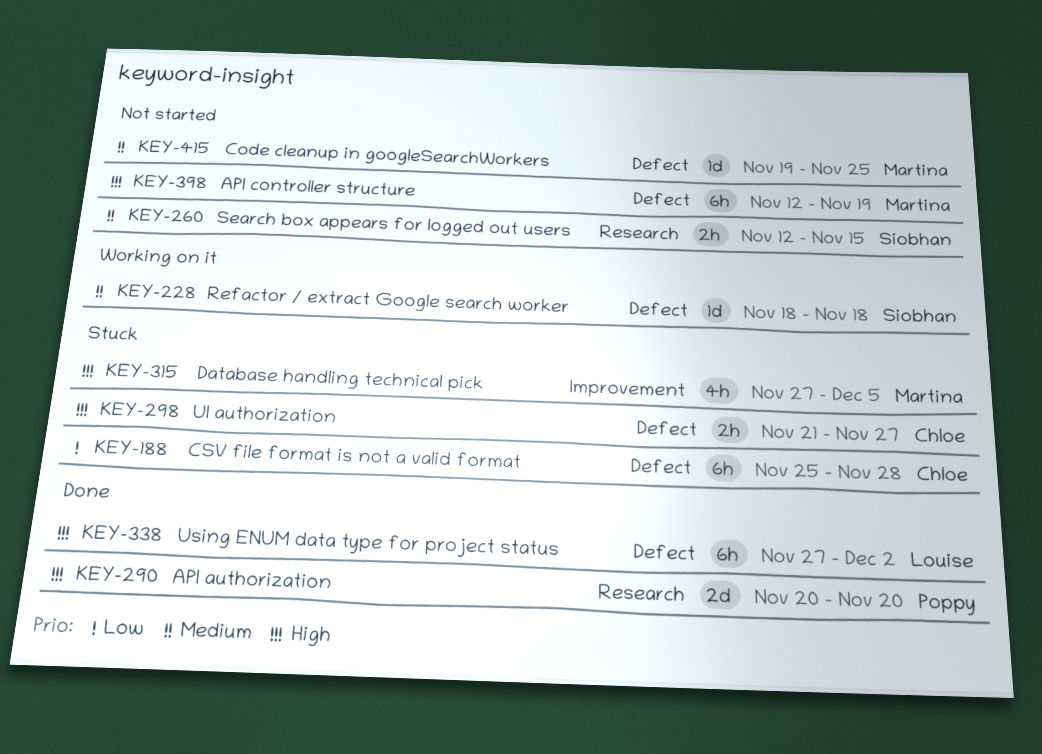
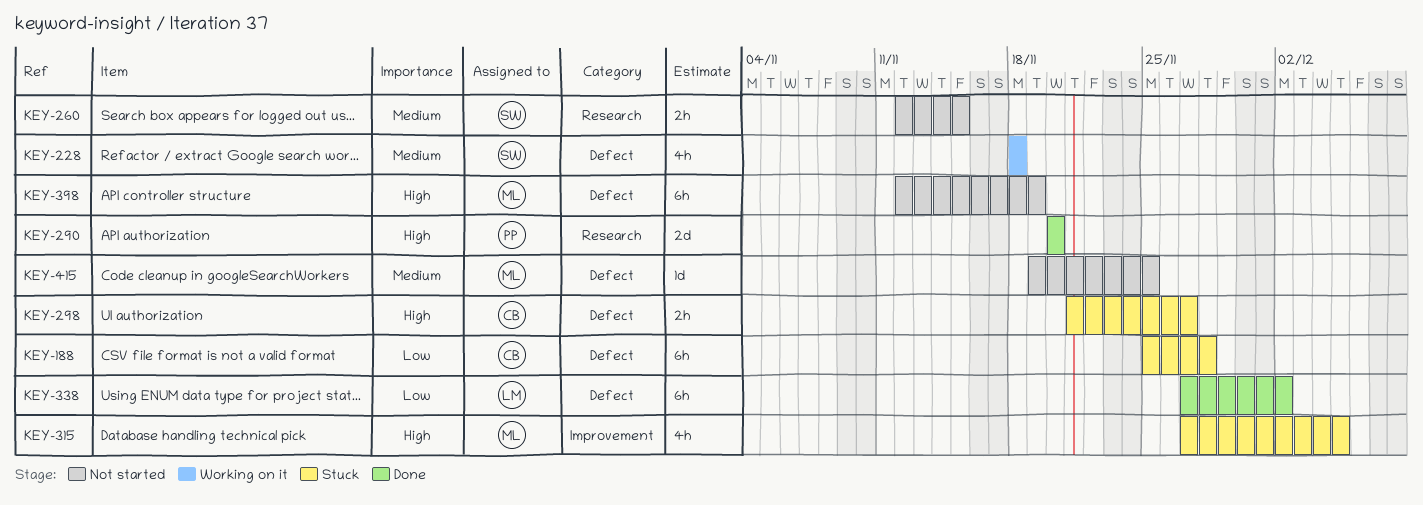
KEY-228, estimate: 1d -> 4h
KEY-338, priority: High -> Low

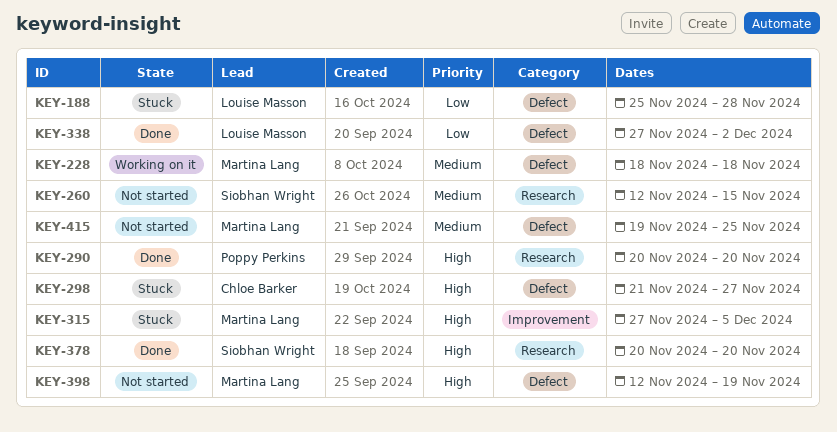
KEY-188, owner: Chloe Barker -> Louise Masson
KEY-228, owner: Siobhan Wright -> Martina Lang
KEY-378: none -> present

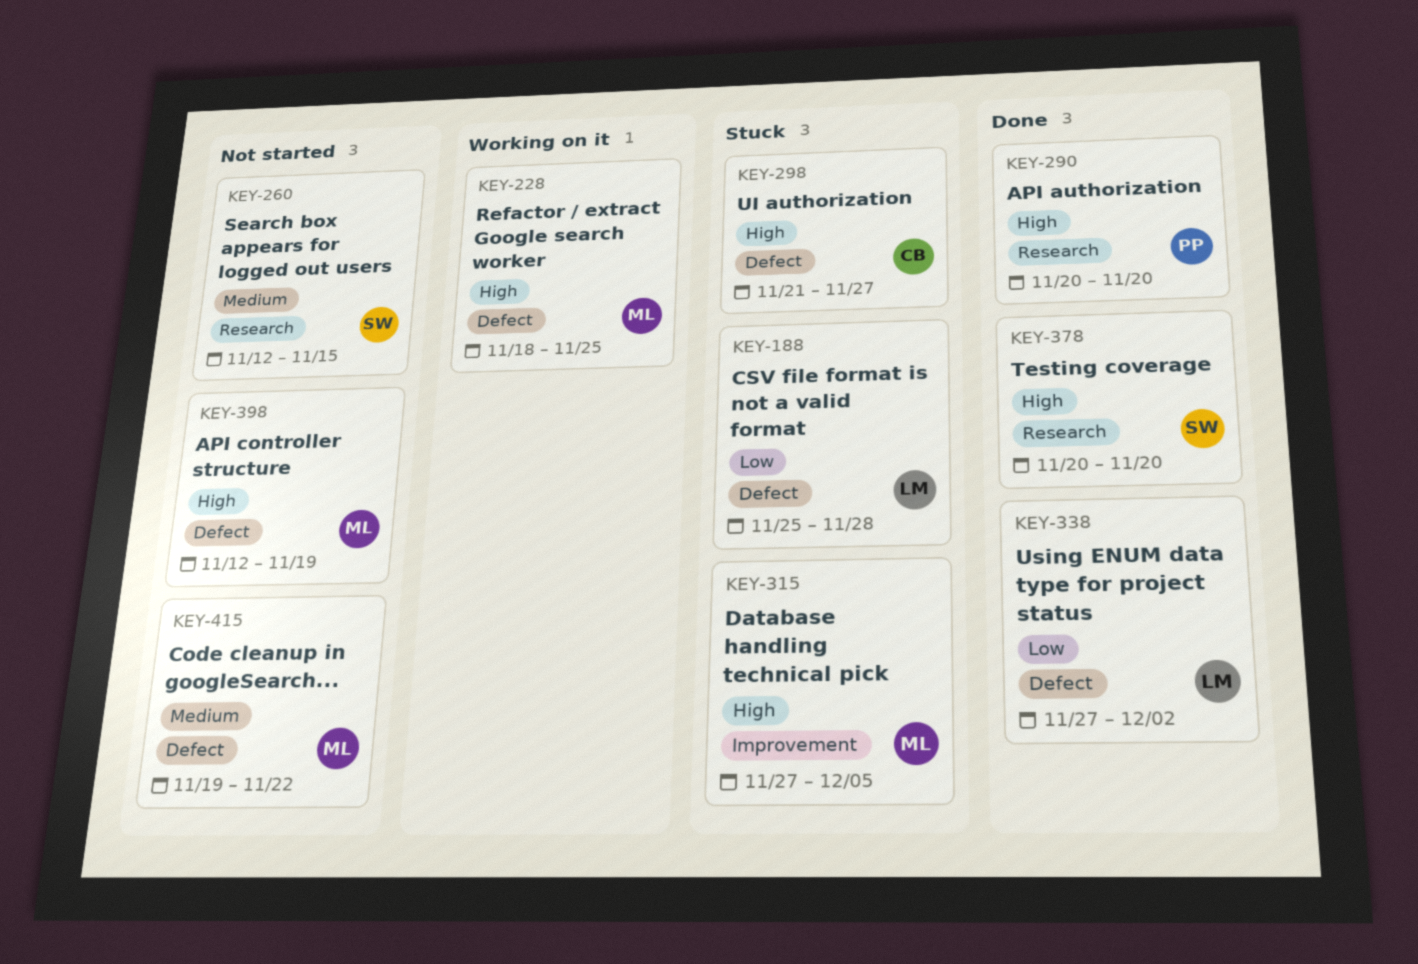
KEY-228, priority: Medium -> High
KEY-228, due: Nov 18 -> Nov 25
KEY-415, due: Nov 25 -> Nov 22

